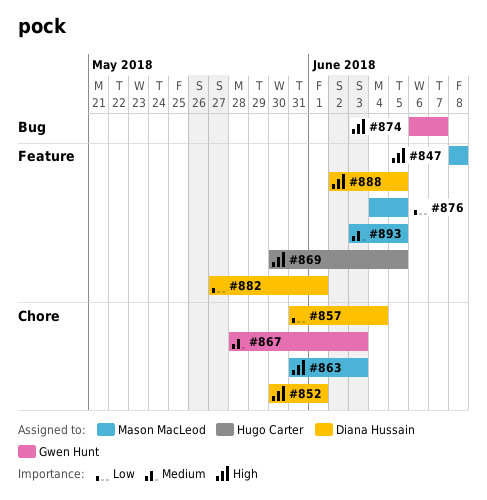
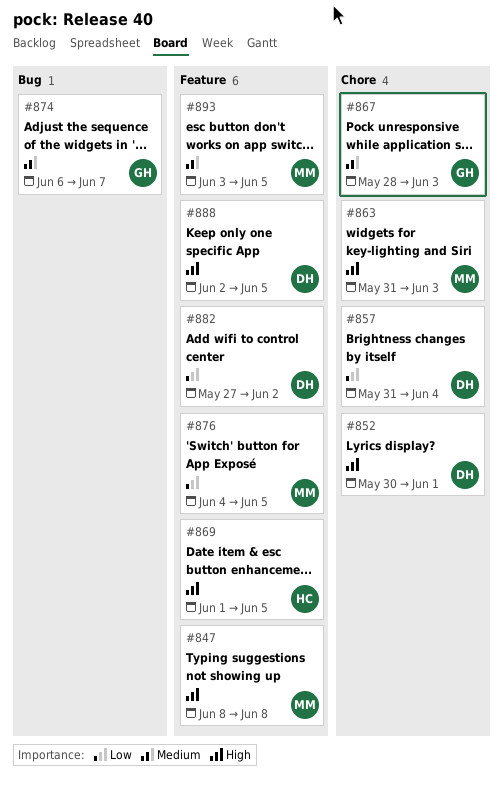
#869, start: May 30 -> Jun 1
#874, priority: High -> Medium
#882, due: Jun 1 -> Jun 2

